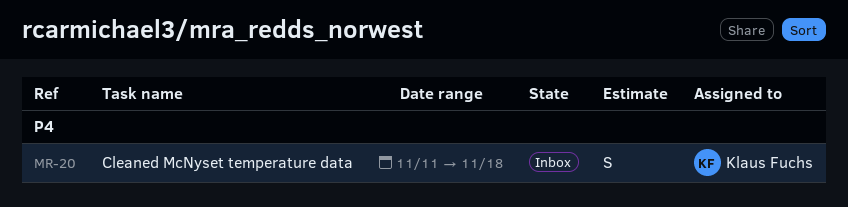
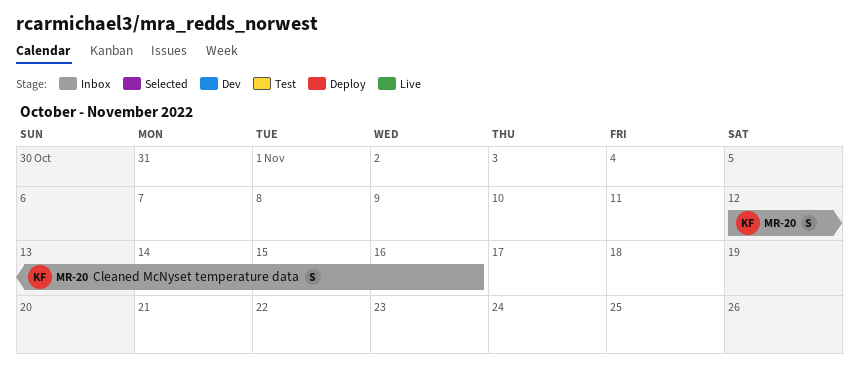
MR-20, start: Nov 11 -> Nov 12
MR-20, due: Nov 18 -> Nov 16

